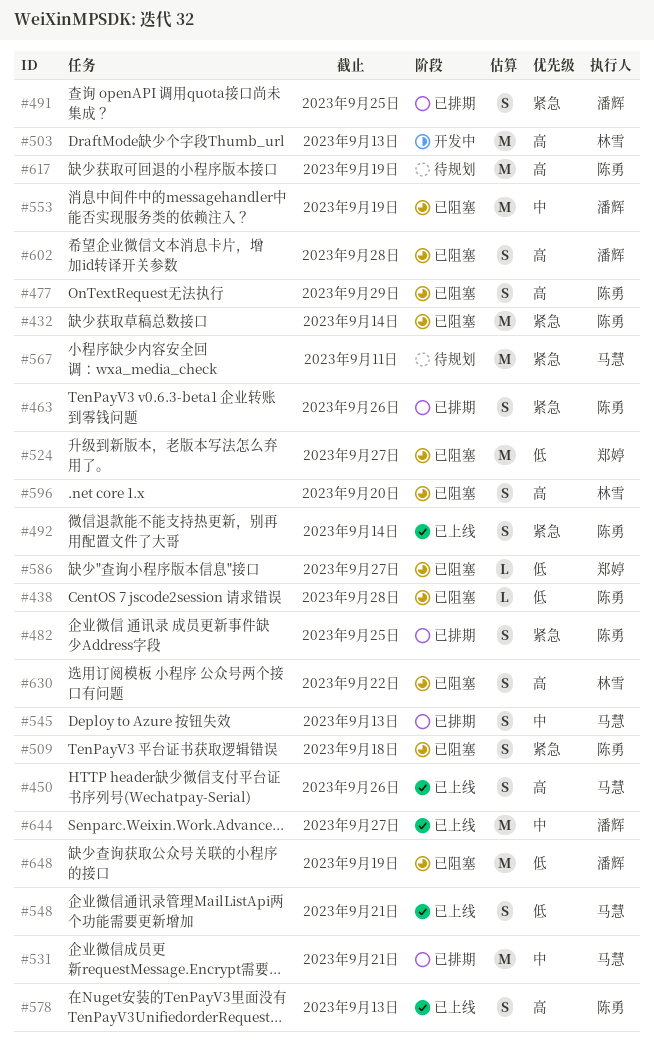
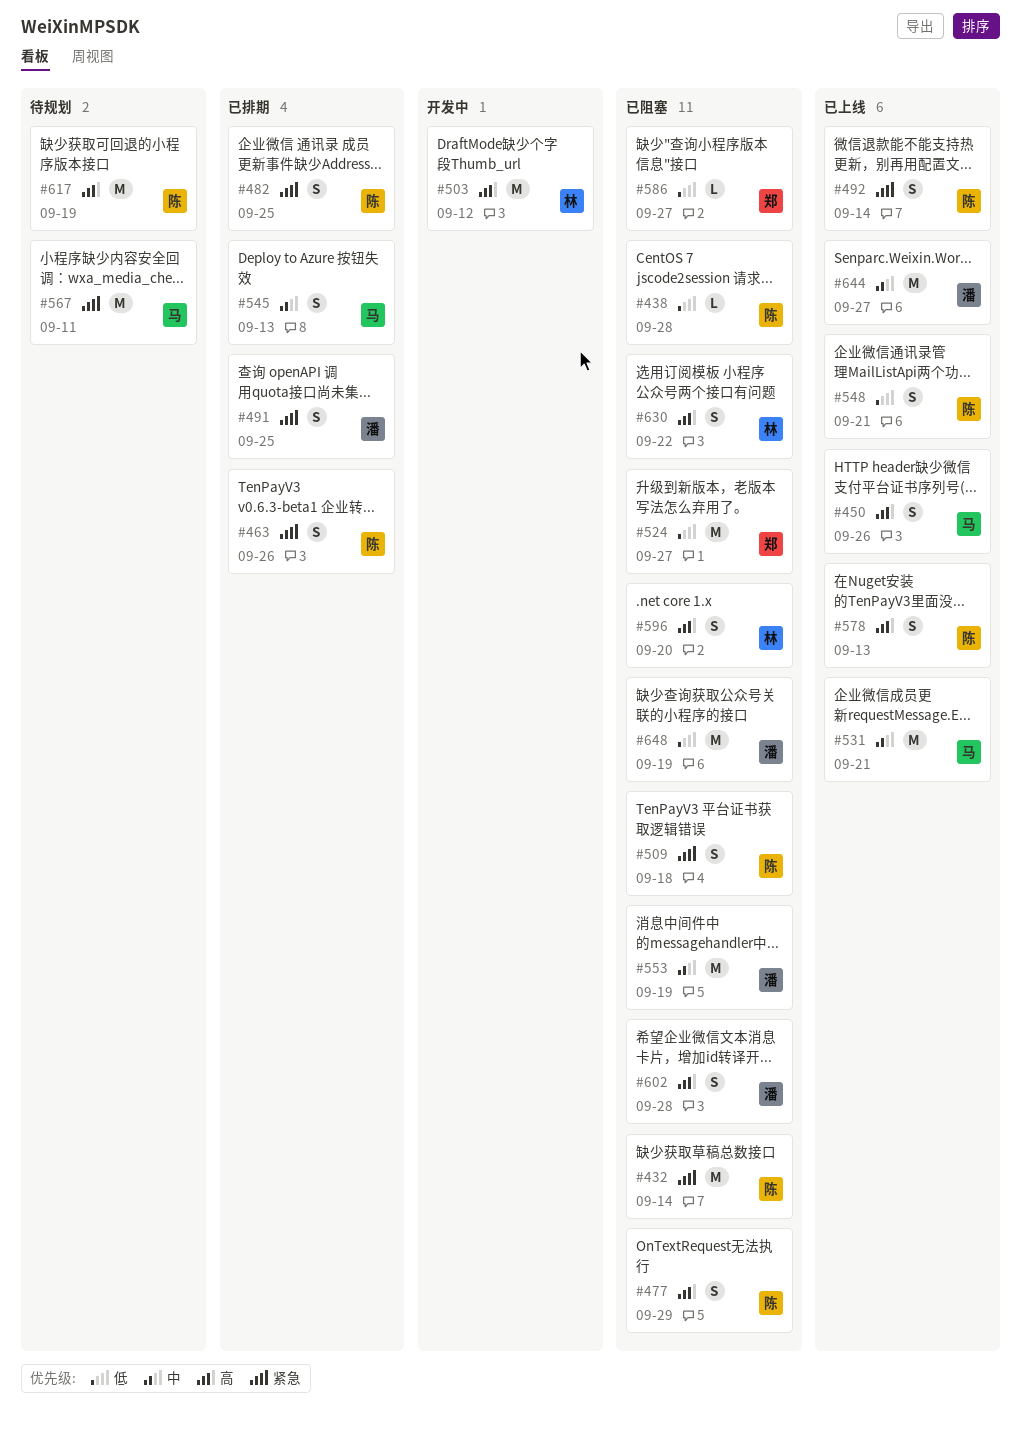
#503, due: Sep 13 -> Sep 12
#531, status: 已排期 -> 已上线
#548, owner: 马慧 -> 陈勇

